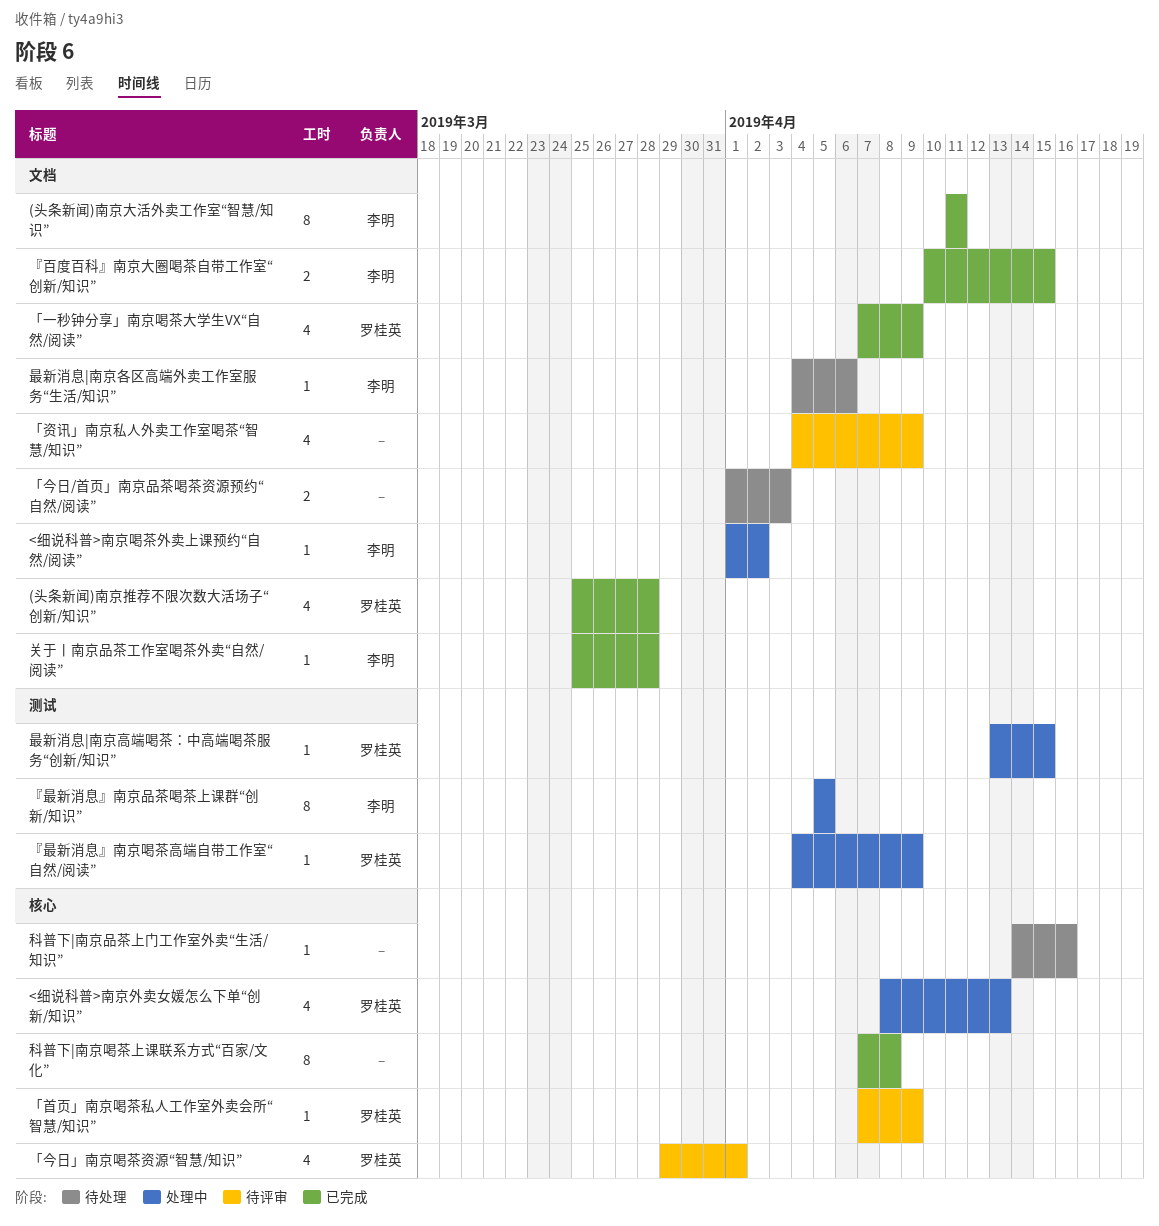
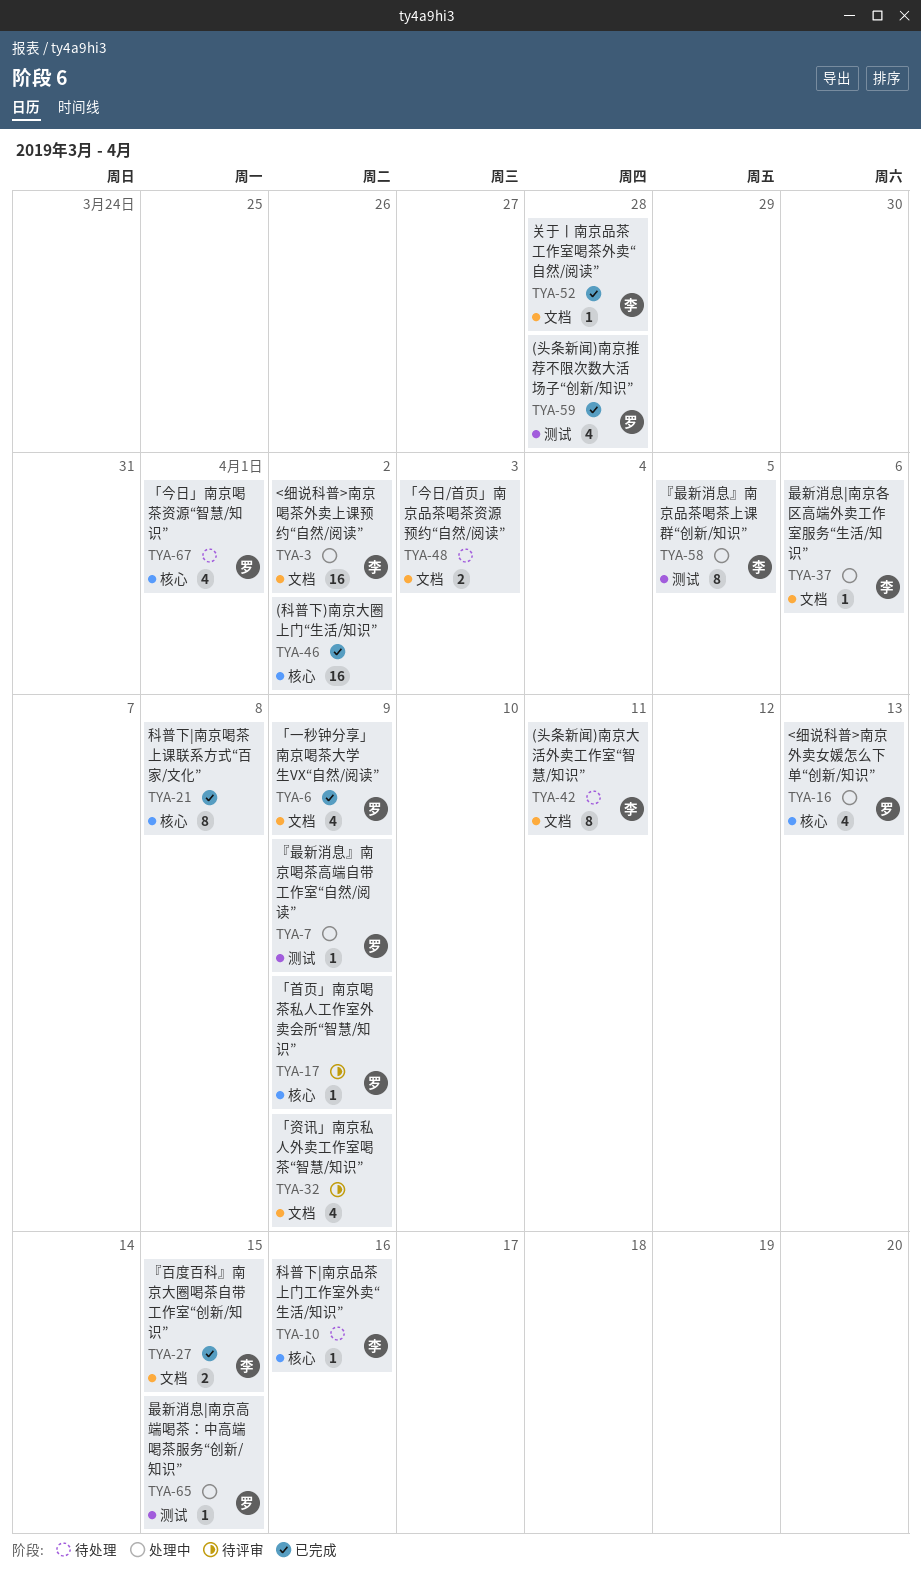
(头条新闻)南京大活外卖工作室“智慧/知识”, status: 已完成 -> 待处理
(头条新闻)南京推荐不限次数大活场子“创新/知识”, label: 文档 -> 测试
(科普下)南京大圈上门“生活/知识”: none -> present
<细说科普>南京喝茶外卖上课预约“自然/阅读”, estimate: 1 -> 16
「今日」南京喝茶资源“智慧/知识”, status: 待评审 -> 待处理
最新消息|南京各区高端外卖工作室服务“生活/知识”, status: 待处理 -> 处理中
科普下|南京品茶上门工作室外卖“生活/知识”, owner: none -> 李明

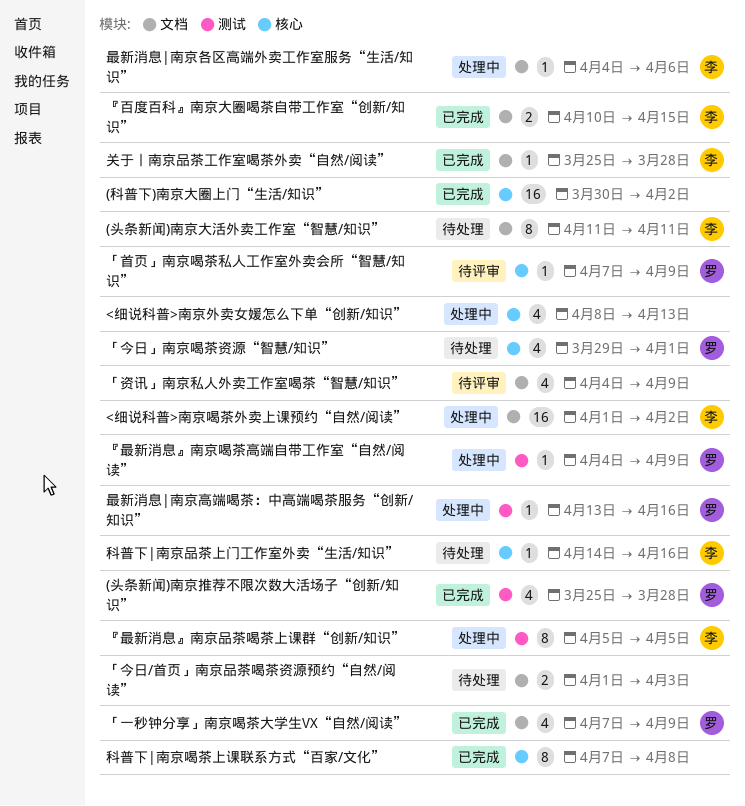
<细说科普>南京外卖女媛怎么下单“创新/知识”, owner: 罗 -> none
最新消息|南京高端喝茶：中高端喝茶服务“创新/知识”, due: Apr 15 -> Apr 16

